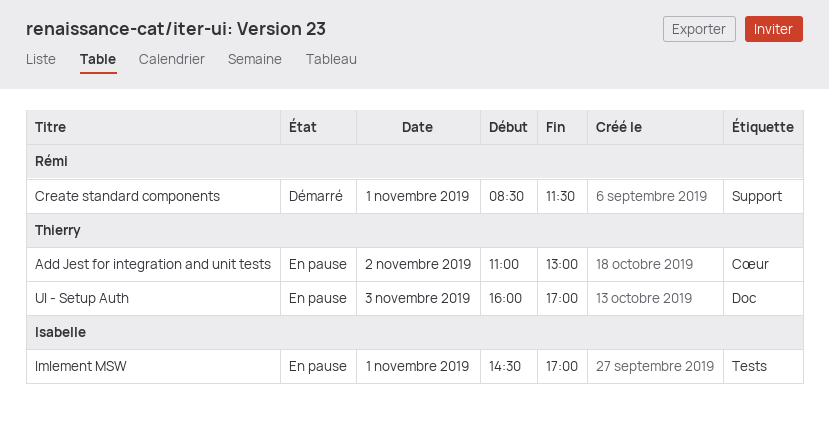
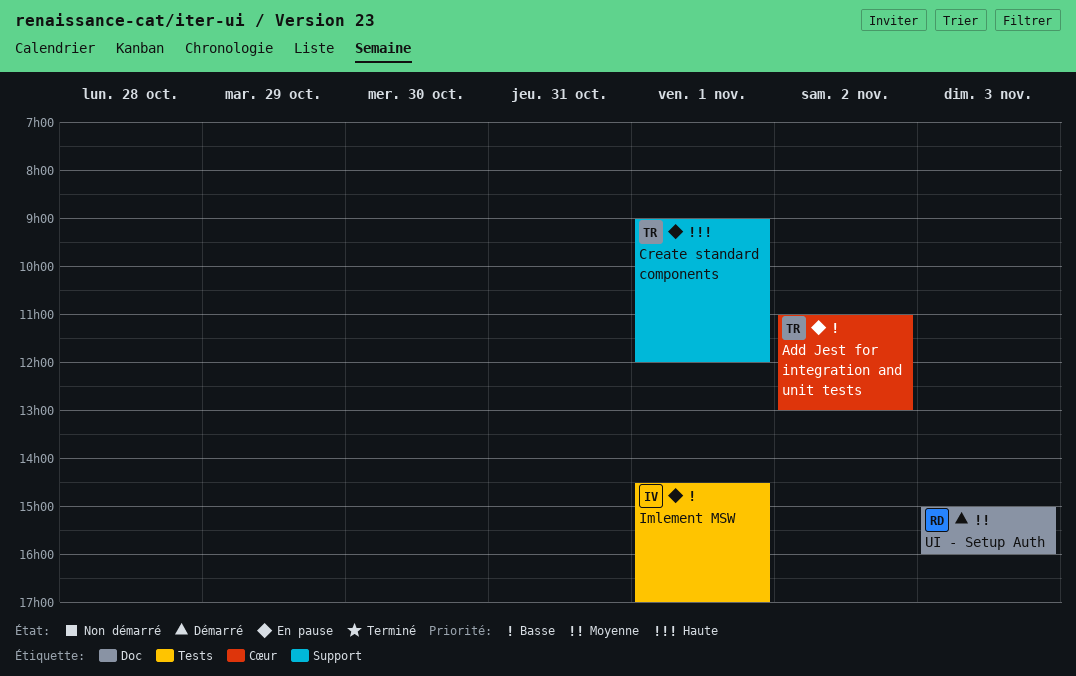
Create standard components, status: Démarré -> En pause
Create standard components, owner: Rémi -> Thierry
Create standard components, begins: 08:30 -> 09:00
Create standard components, ends: 11:30 -> 12:00
UI - Setup Auth, status: En pause -> Démarré
UI - Setup Auth, owner: Thierry -> Rémi
UI - Setup Auth, begins: 16:00 -> 15:00
UI - Setup Auth, ends: 17:00 -> 16:00

